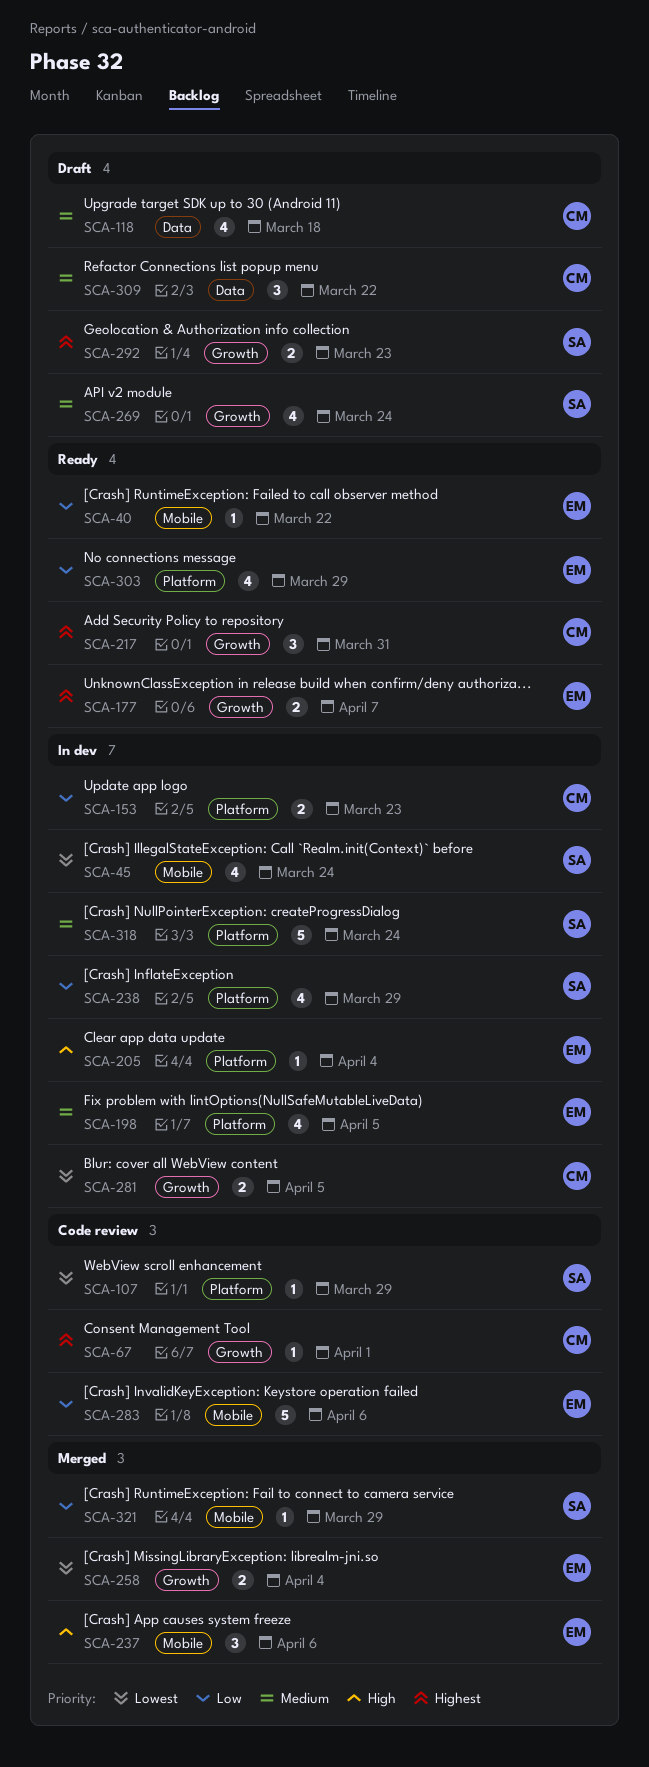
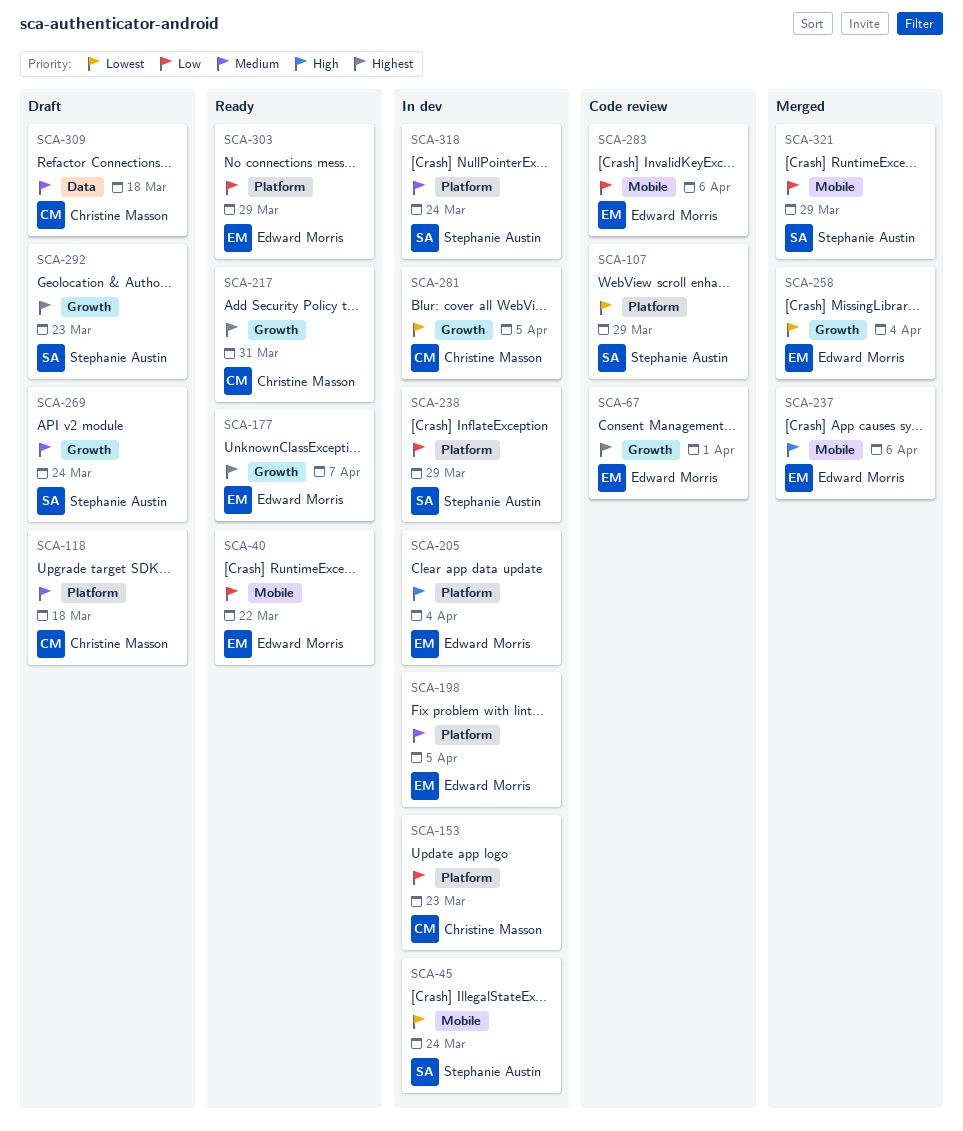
SCA-67, owner: Christine Masson -> Edward Morris
SCA-118, label: Data -> Platform
SCA-309, due: Mar 22 -> Mar 18

